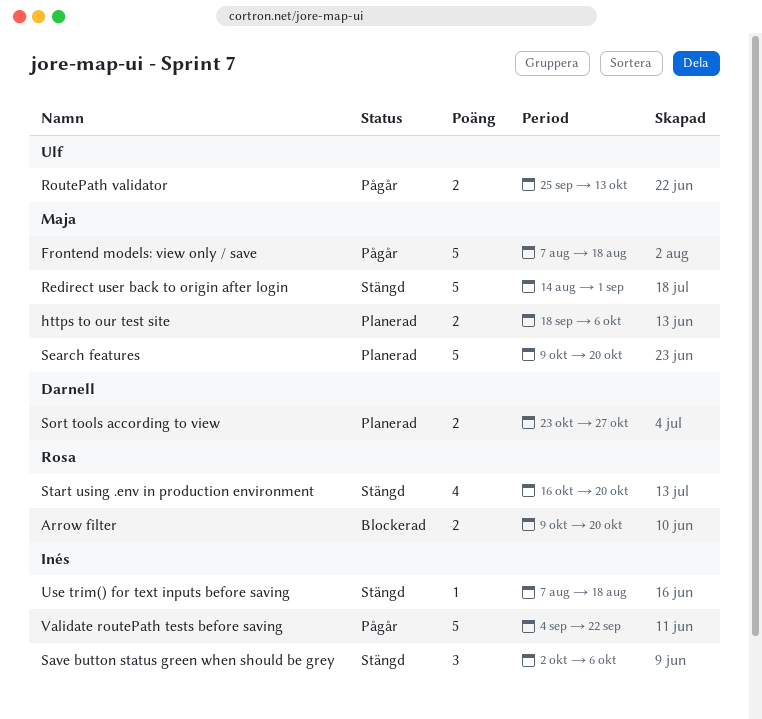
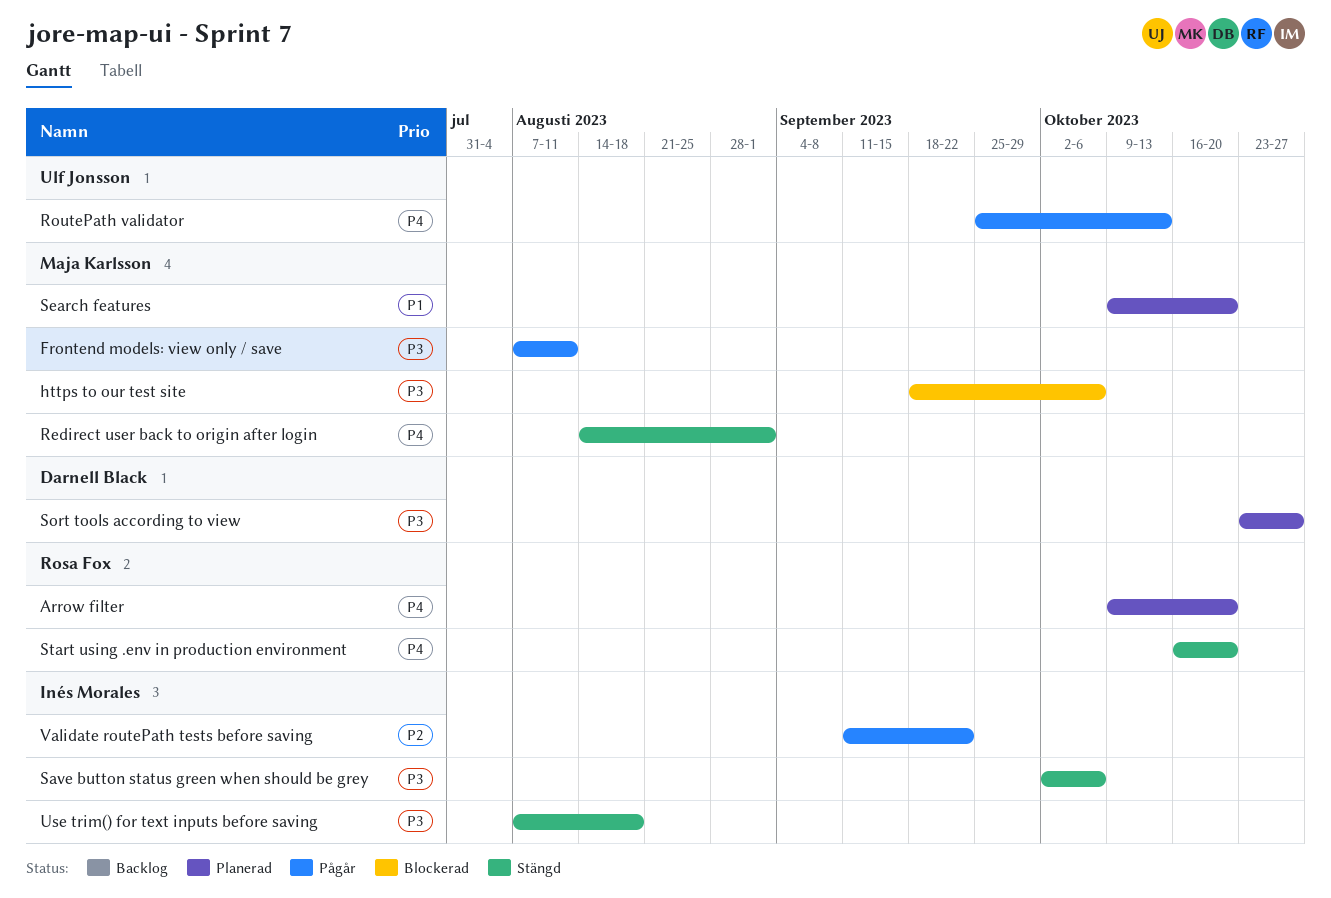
Arrow filter, status: Blockerad -> Planerad
Frontend models: view only / save, due: Aug 18 -> Aug 11
https to our test site, status: Planerad -> Blockerad
Validate routePath tests before saving, start: Sep 4 -> Sep 11

